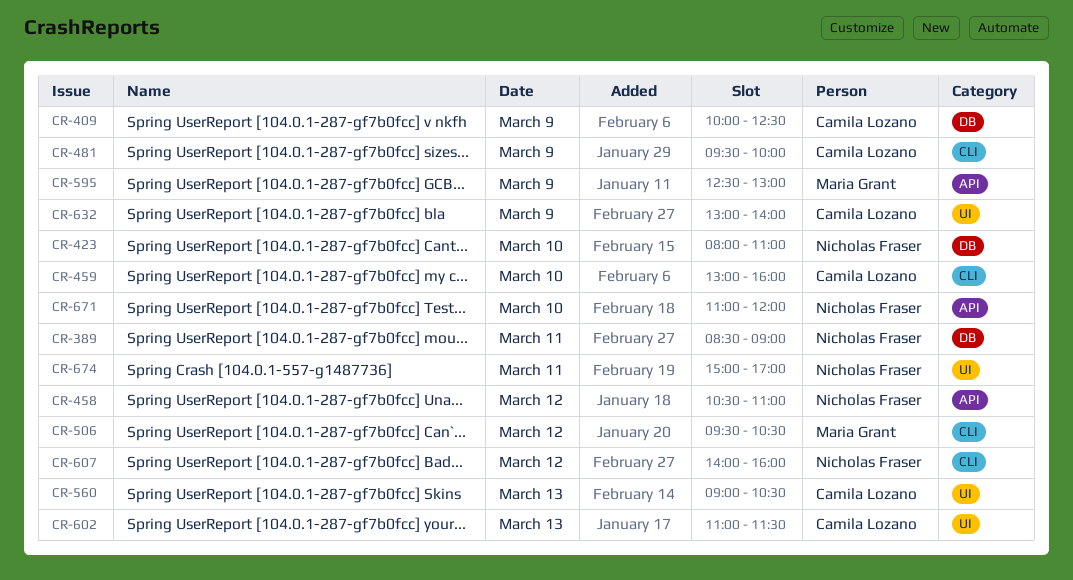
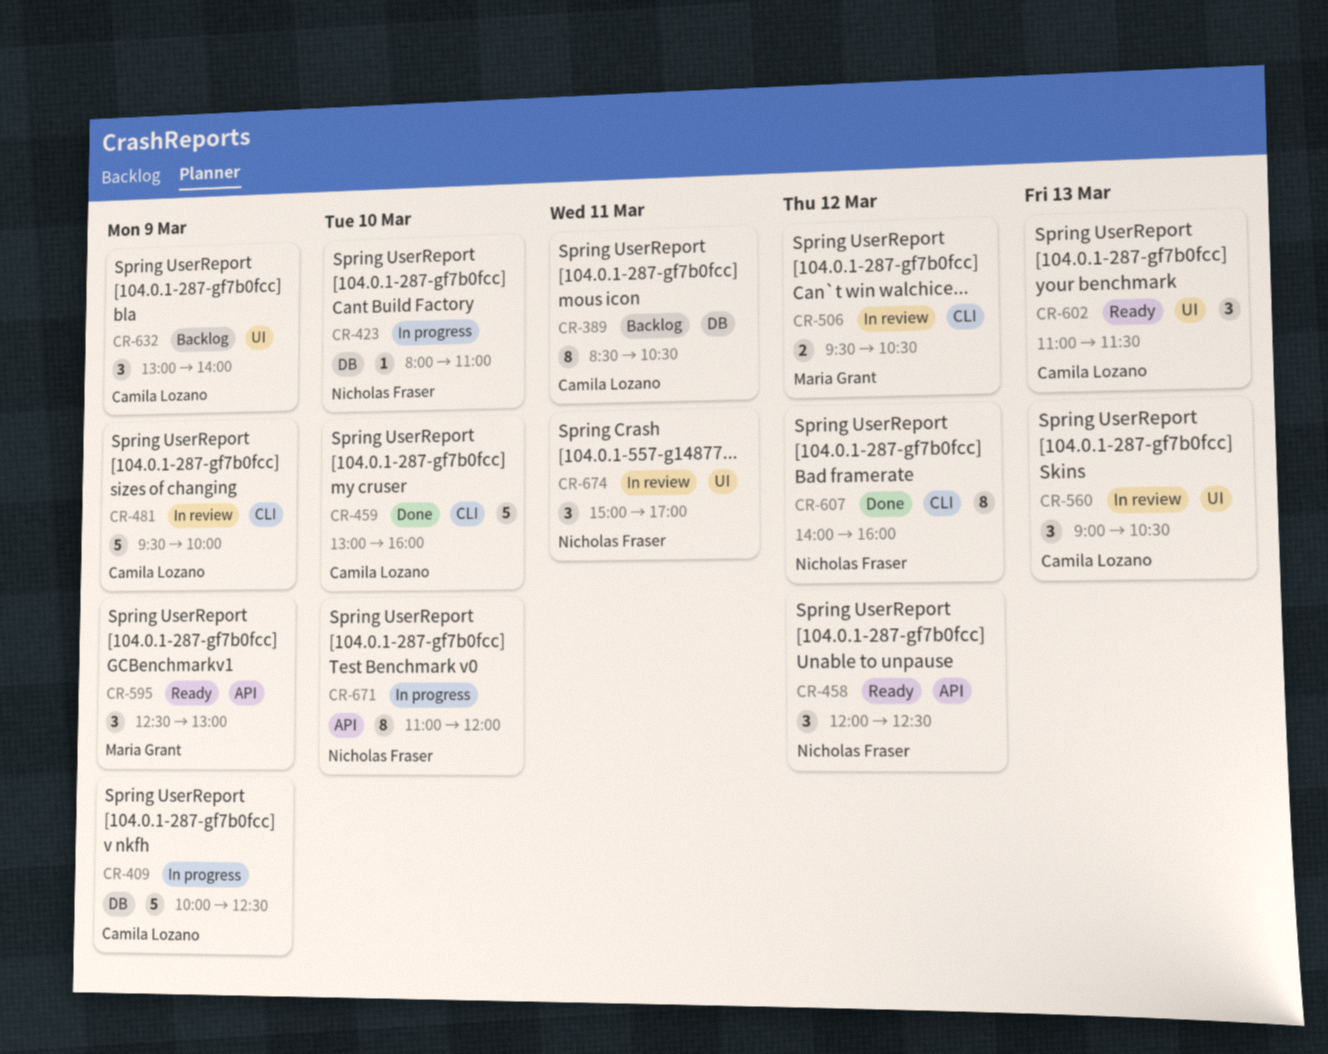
CR-389, owner: Nicholas Fraser -> Camila Lozano
CR-389, ends: 09:00 -> 10:30
CR-458, begins: 10:30 -> 12:00
CR-458, ends: 11:00 -> 12:30

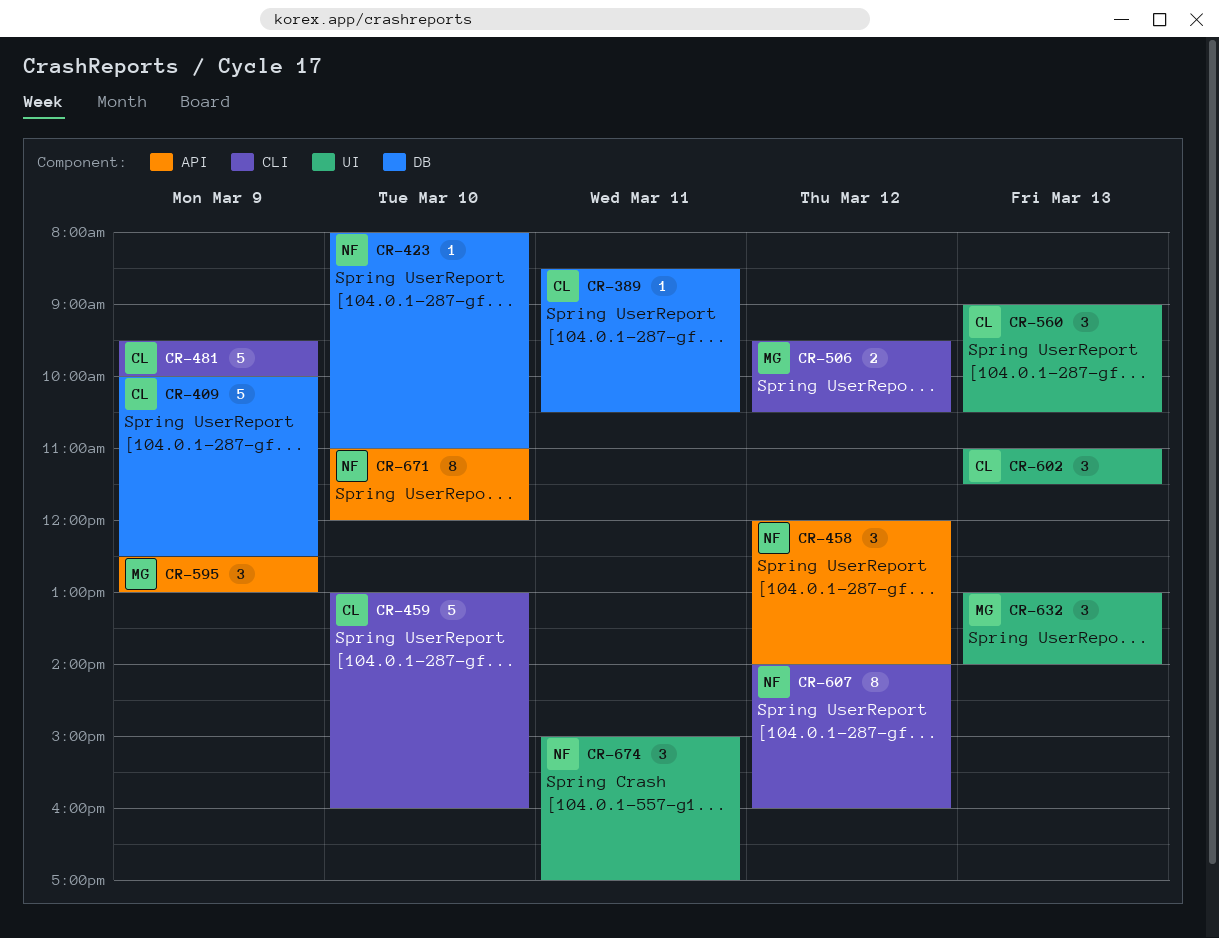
CR-389, estimate: 8 -> 1
CR-458, ends: 12:30 -> 14:00
CR-632, owner: Camila Lozano -> Maria Grant
CR-632, day: Mar 9 -> Mar 13

